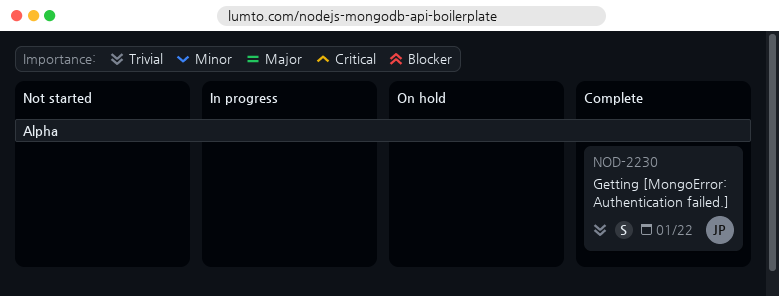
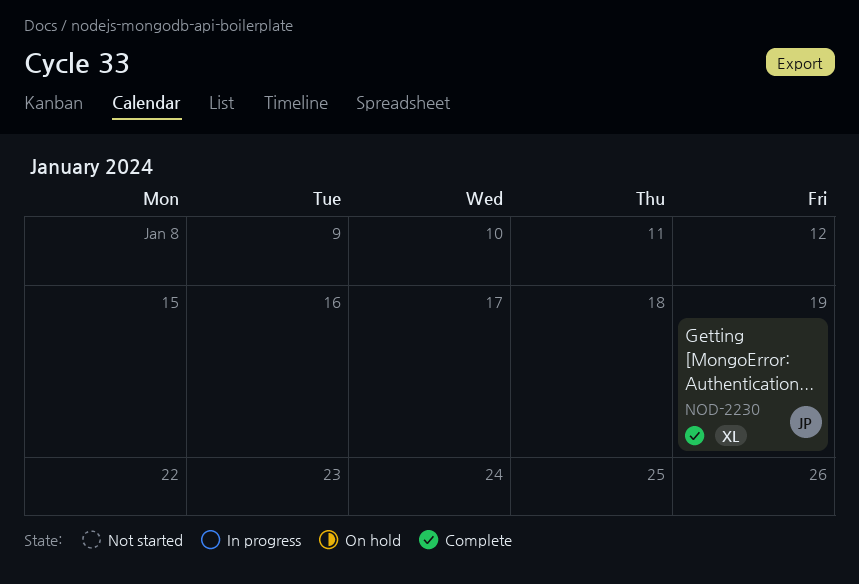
NOD-2230, estimate: S -> XL
NOD-2230, due: Jan 22 -> Jan 19

